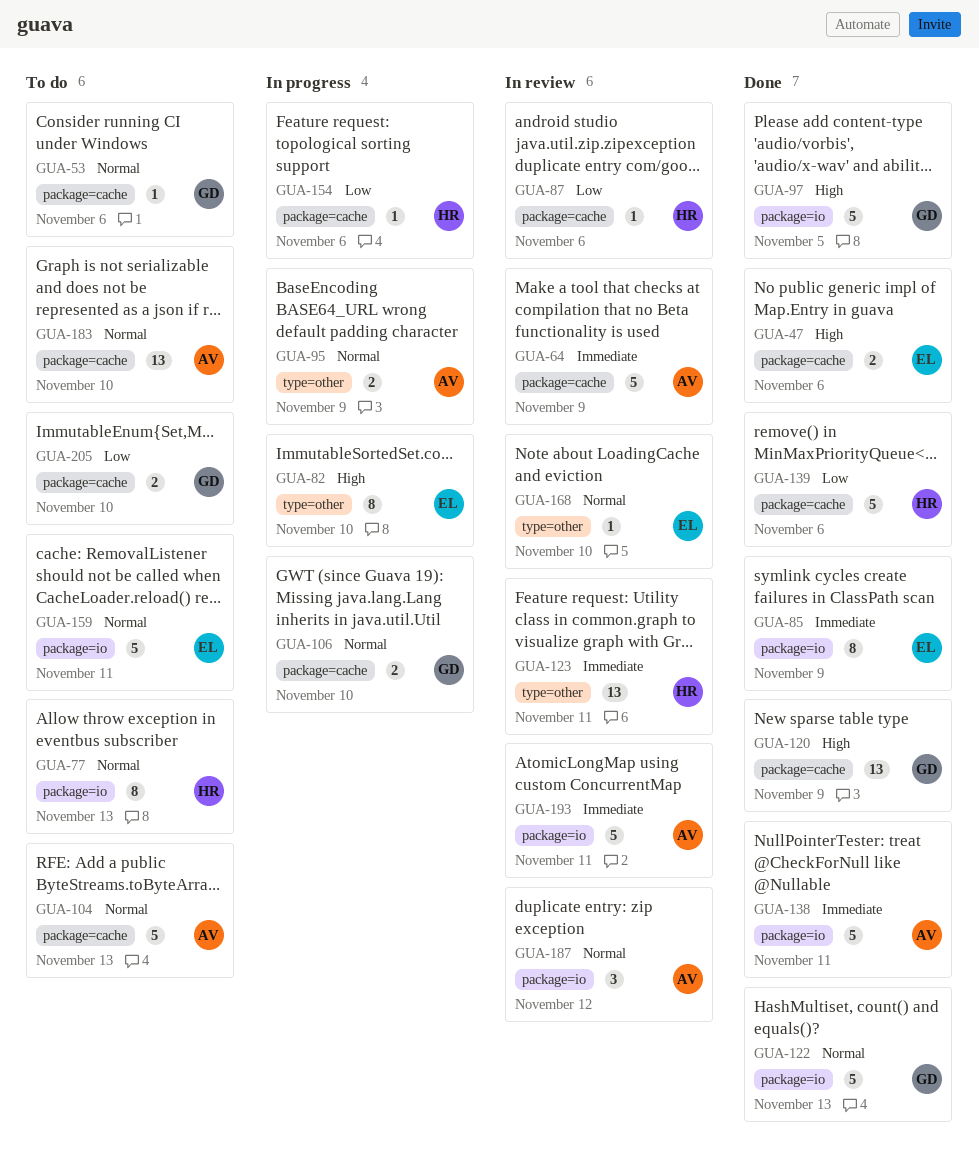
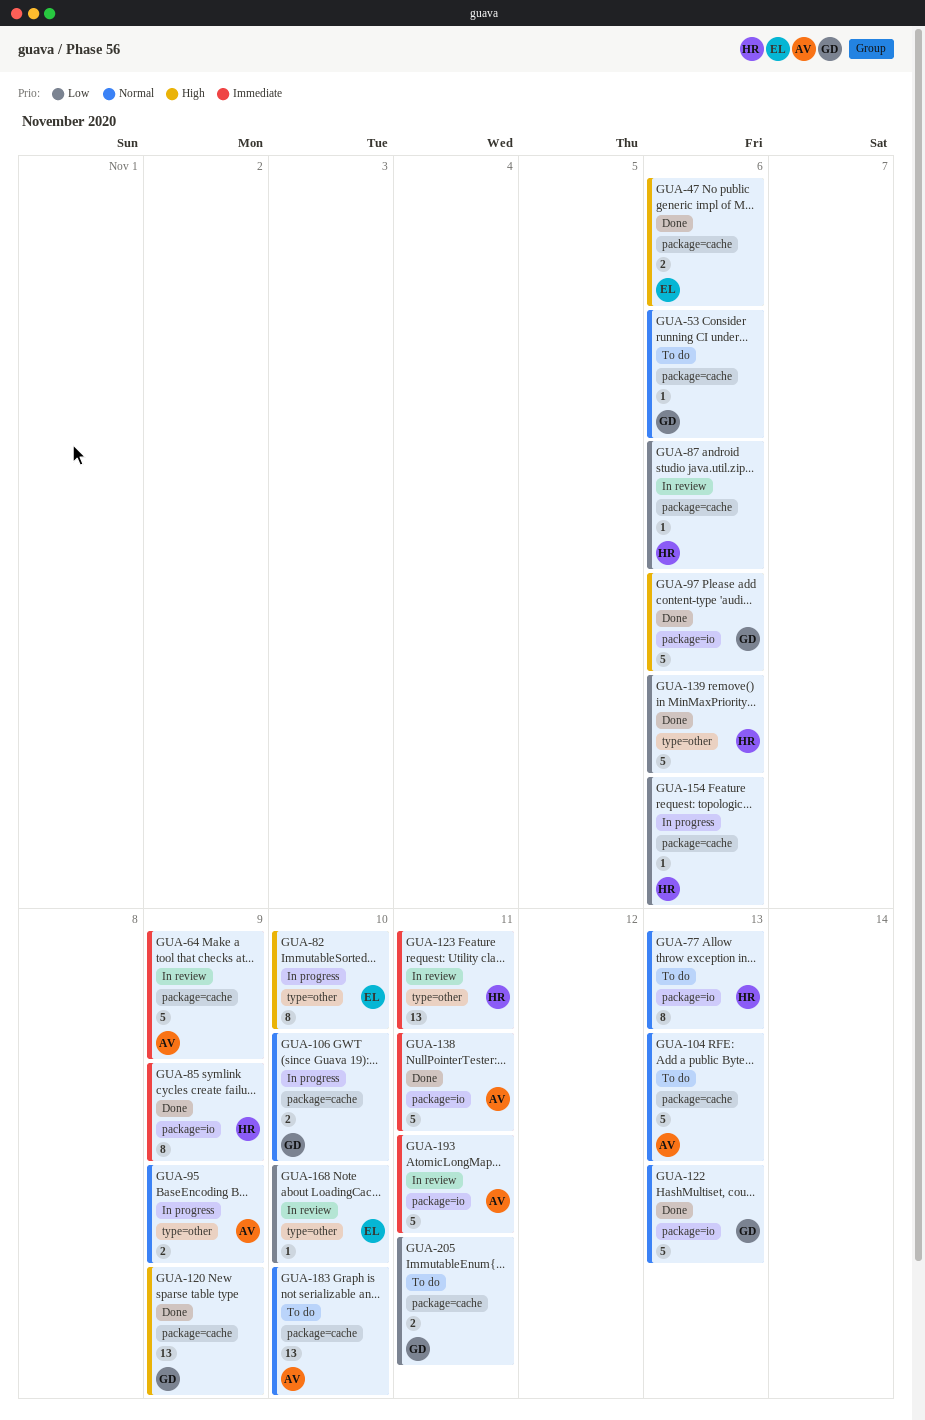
GUA-85, owner: EL -> HR
GUA-97, due: Nov 5 -> Nov 6
GUA-139, label: package=cache -> type=other
GUA-159: present -> none
GUA-168, priority: Normal -> Low
GUA-187: present -> none
GUA-205, due: Nov 10 -> Nov 11

